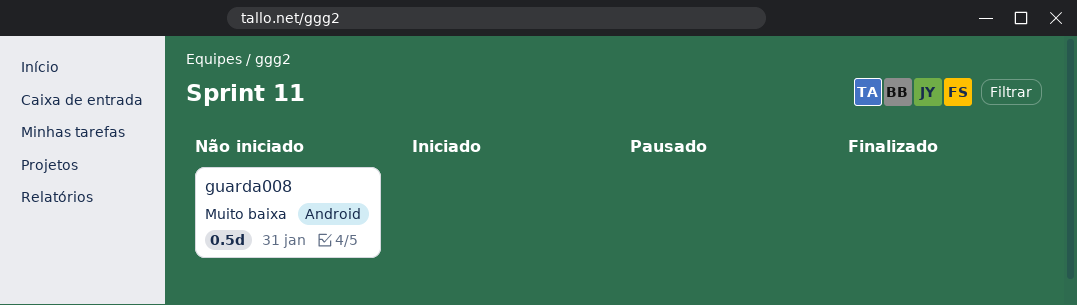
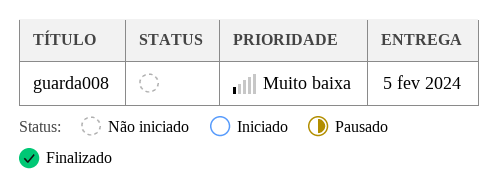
guarda008, due: Jan 31 -> Feb 5

